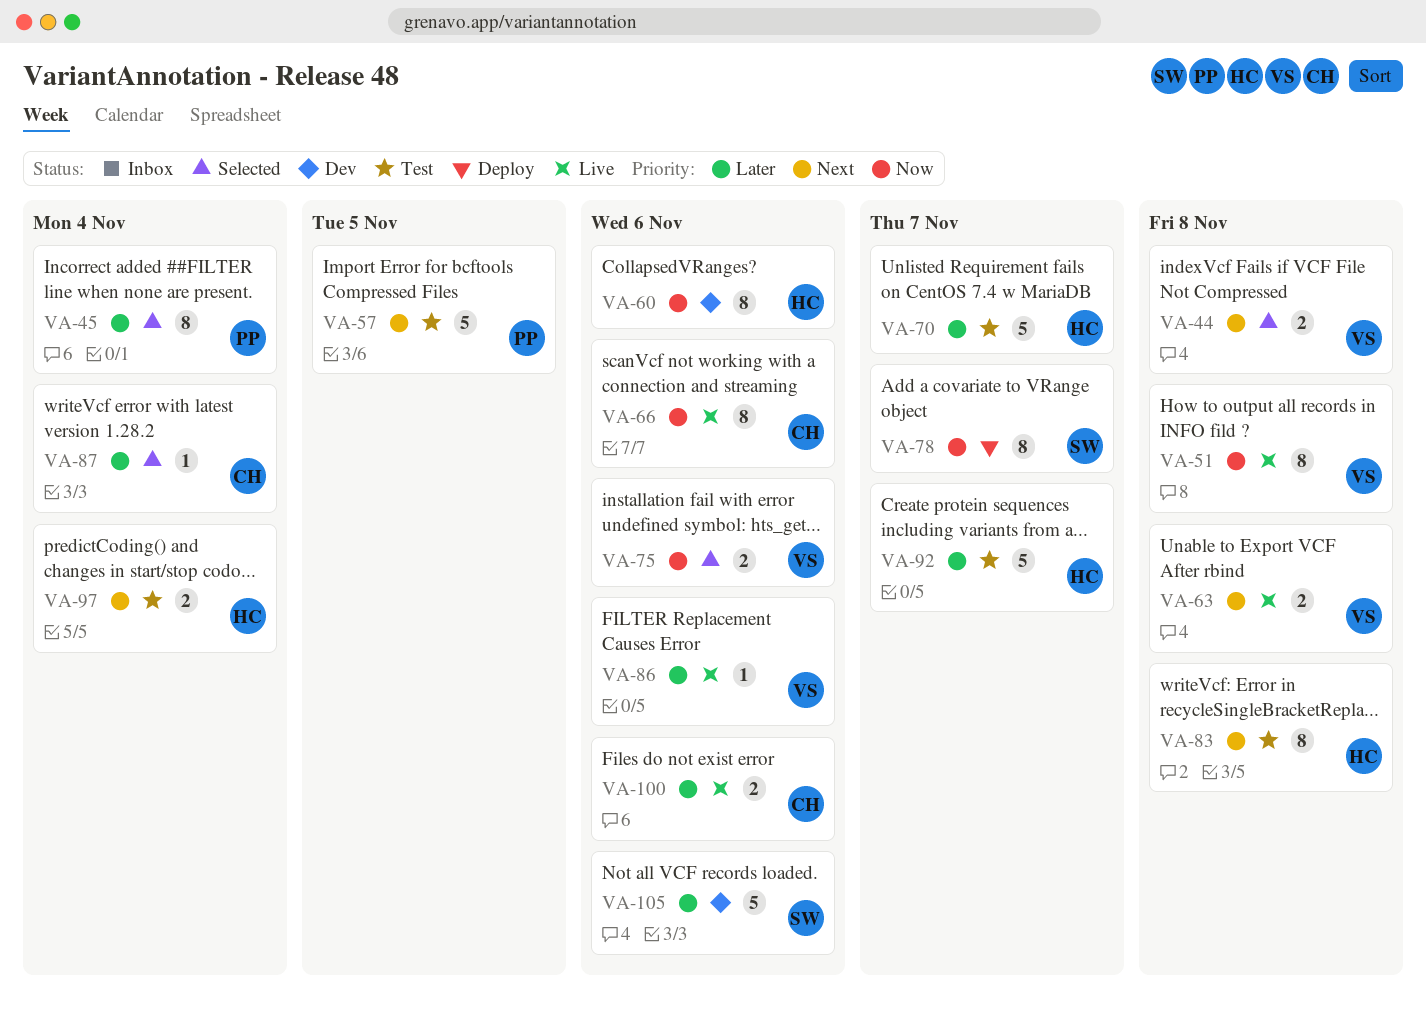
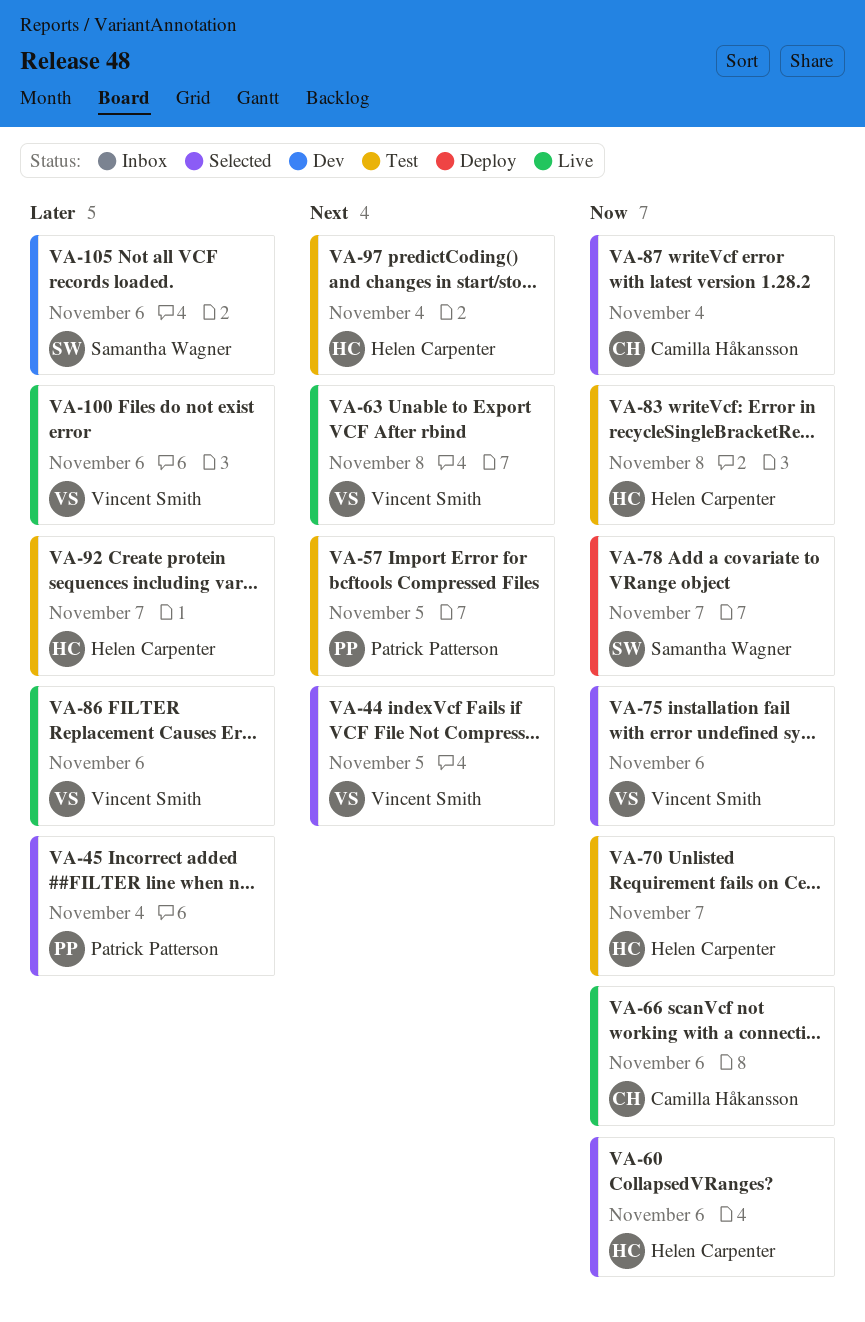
VA-44, due: Nov 8 -> Nov 5
VA-51: present -> none
VA-60, status: Dev -> Selected
VA-70, priority: Later -> Now
VA-83, priority: Next -> Now
VA-87, priority: Later -> Now
VA-100, owner: Camilla Håkansson -> Vincent Smith

